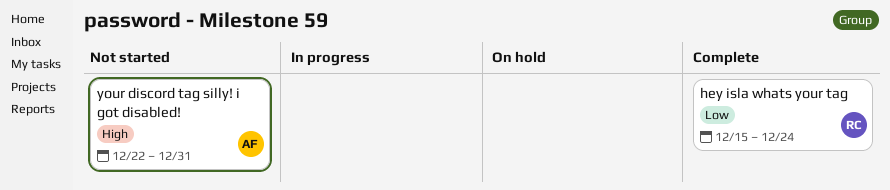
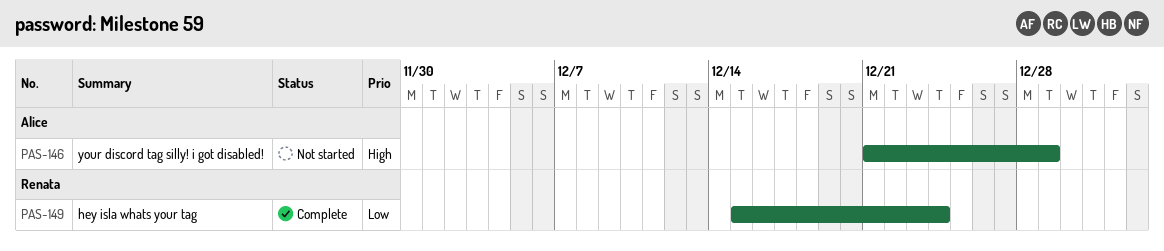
your discord tag silly! i got disabled!, start: Dec 22 -> Dec 21
your discord tag silly! i got disabled!, due: Dec 31 -> Dec 29

